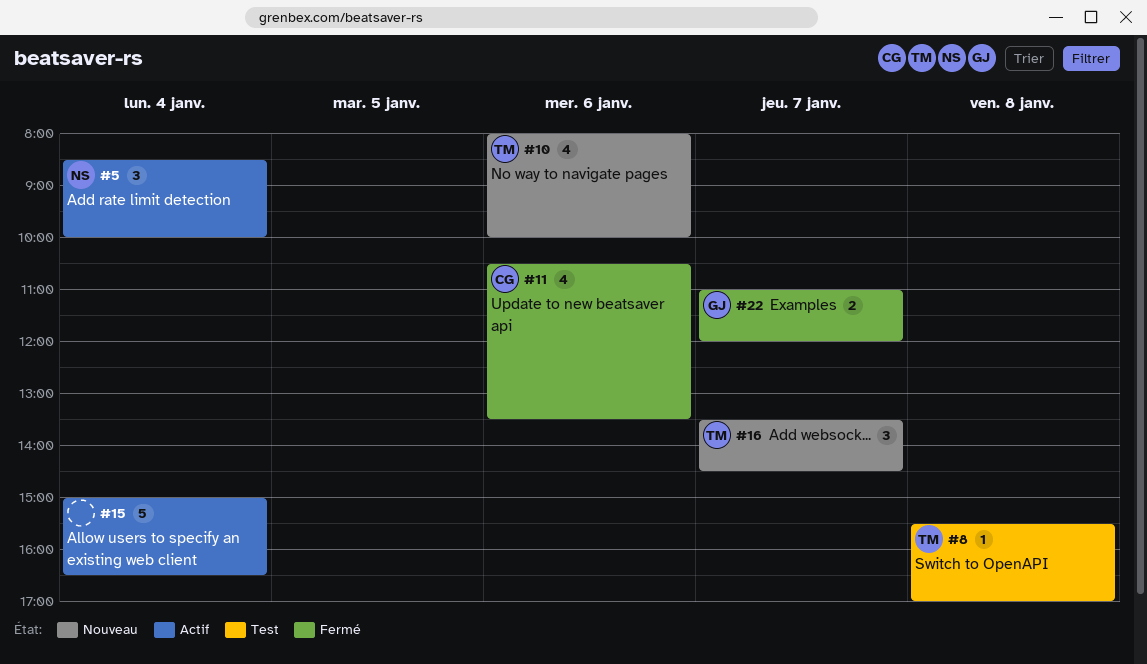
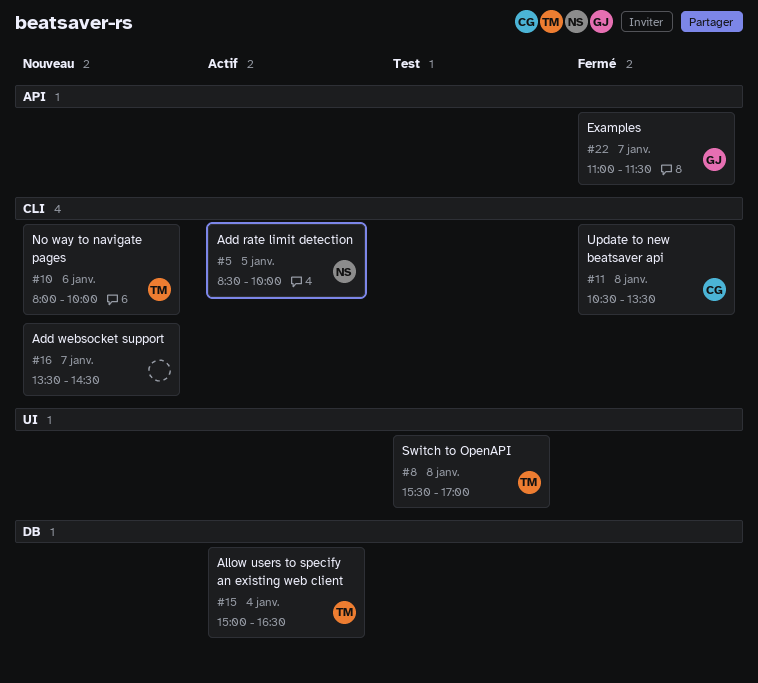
#5, day: Jan 4 -> Jan 5
#11, day: Jan 6 -> Jan 8
#15, owner: none -> TM
#16, owner: TM -> none
#22, ends: 12:00 -> 11:30

